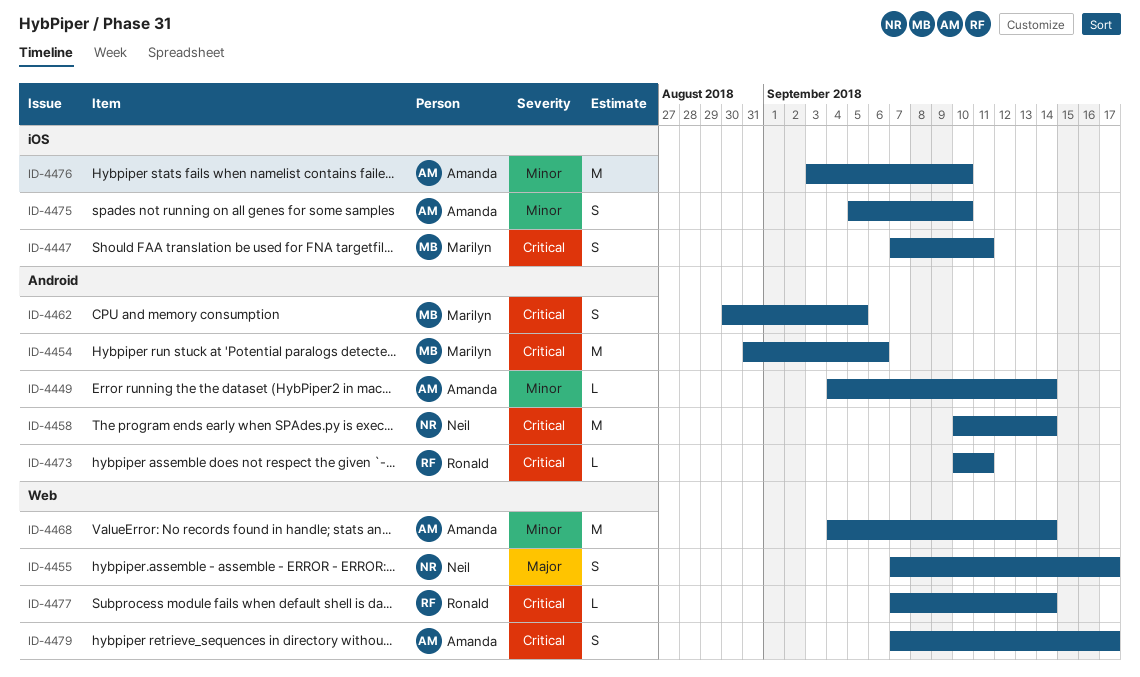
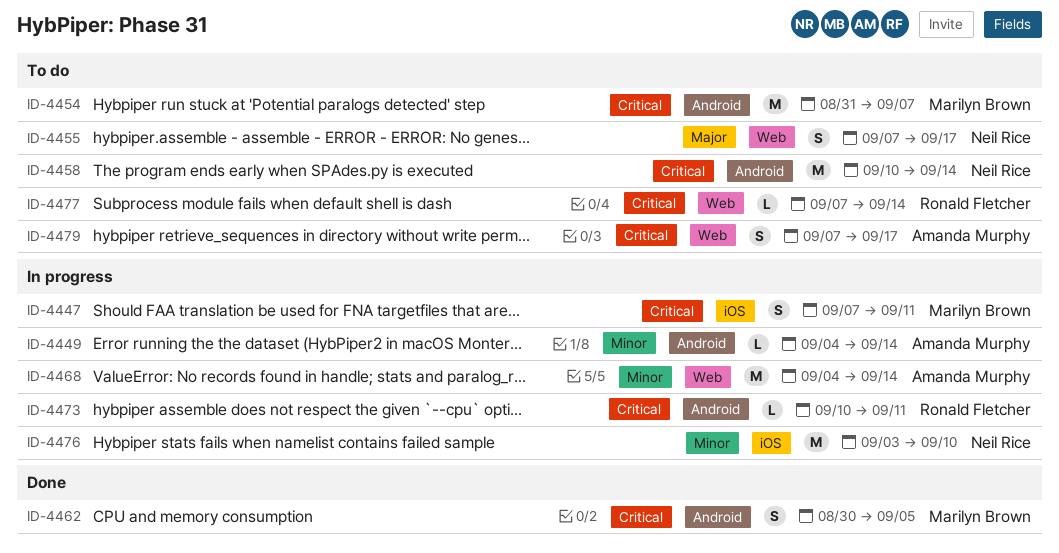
ID-4454, due: Sep 6 -> Sep 7
ID-4475: present -> none
ID-4476, owner: Amanda Murphy -> Neil Rice

